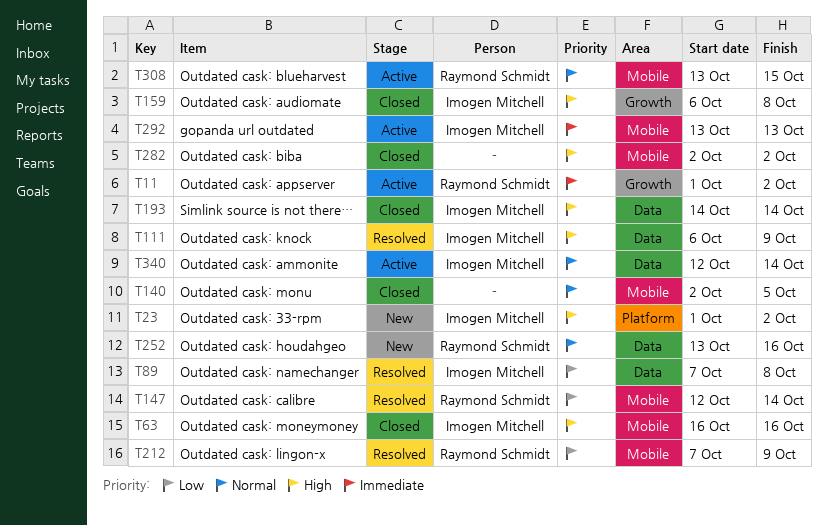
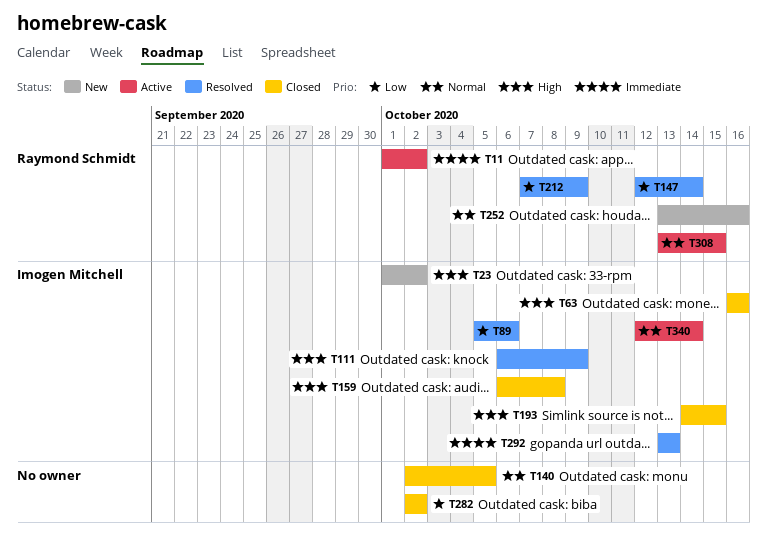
T89, start: Oct 7 -> Oct 5
T89, due: Oct 8 -> Oct 6
T193, due: Oct 14 -> Oct 15
T282, priority: High -> Low
T292, status: Active -> Resolved

